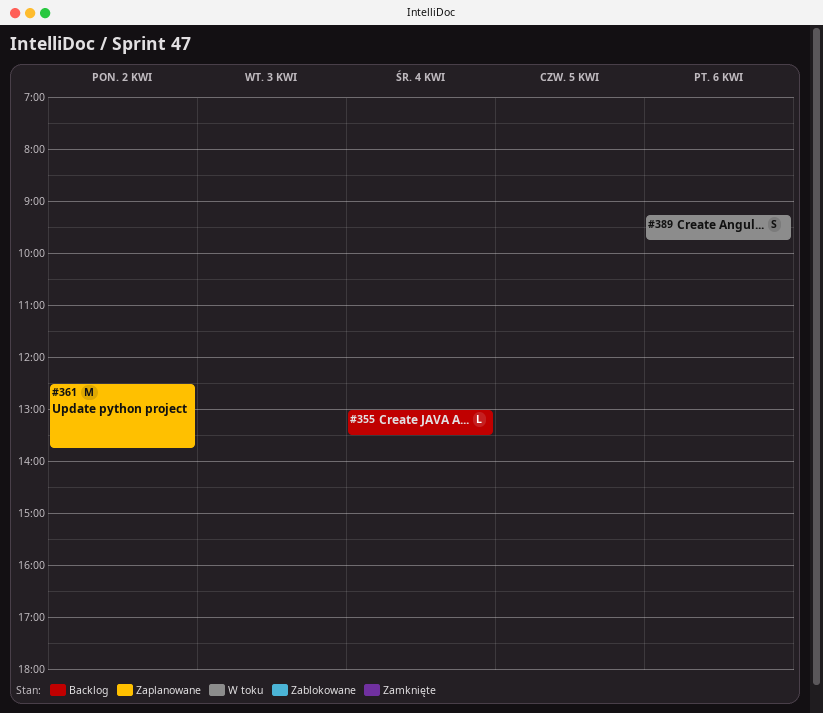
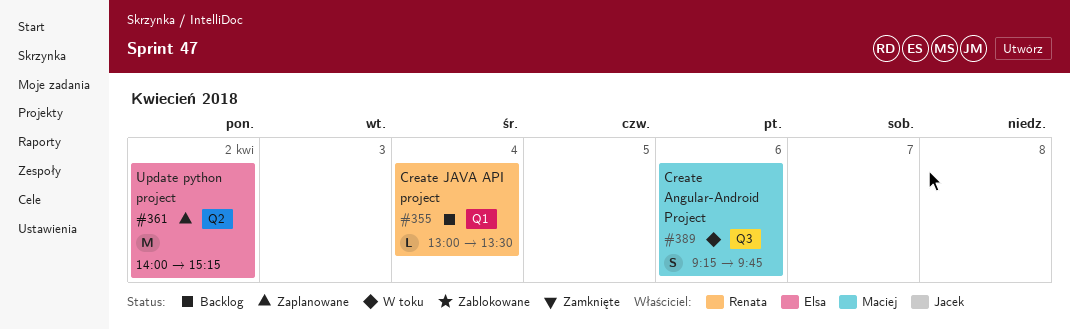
#361, begins: 12:30 -> 14:00
#361, ends: 13:45 -> 15:15

